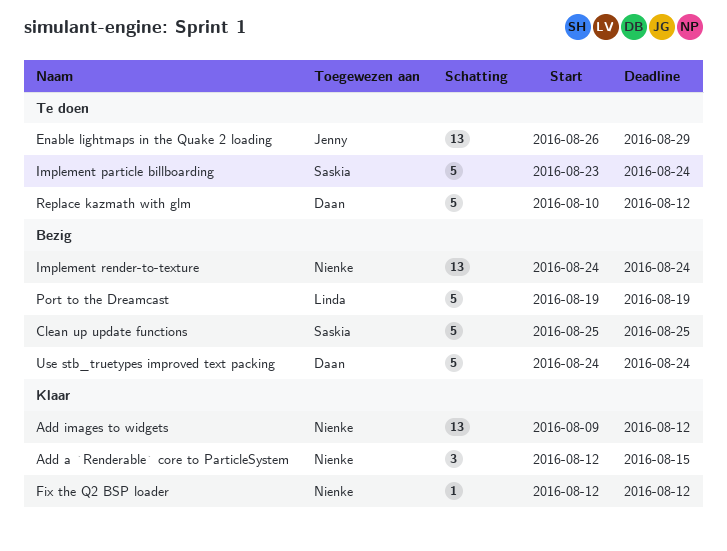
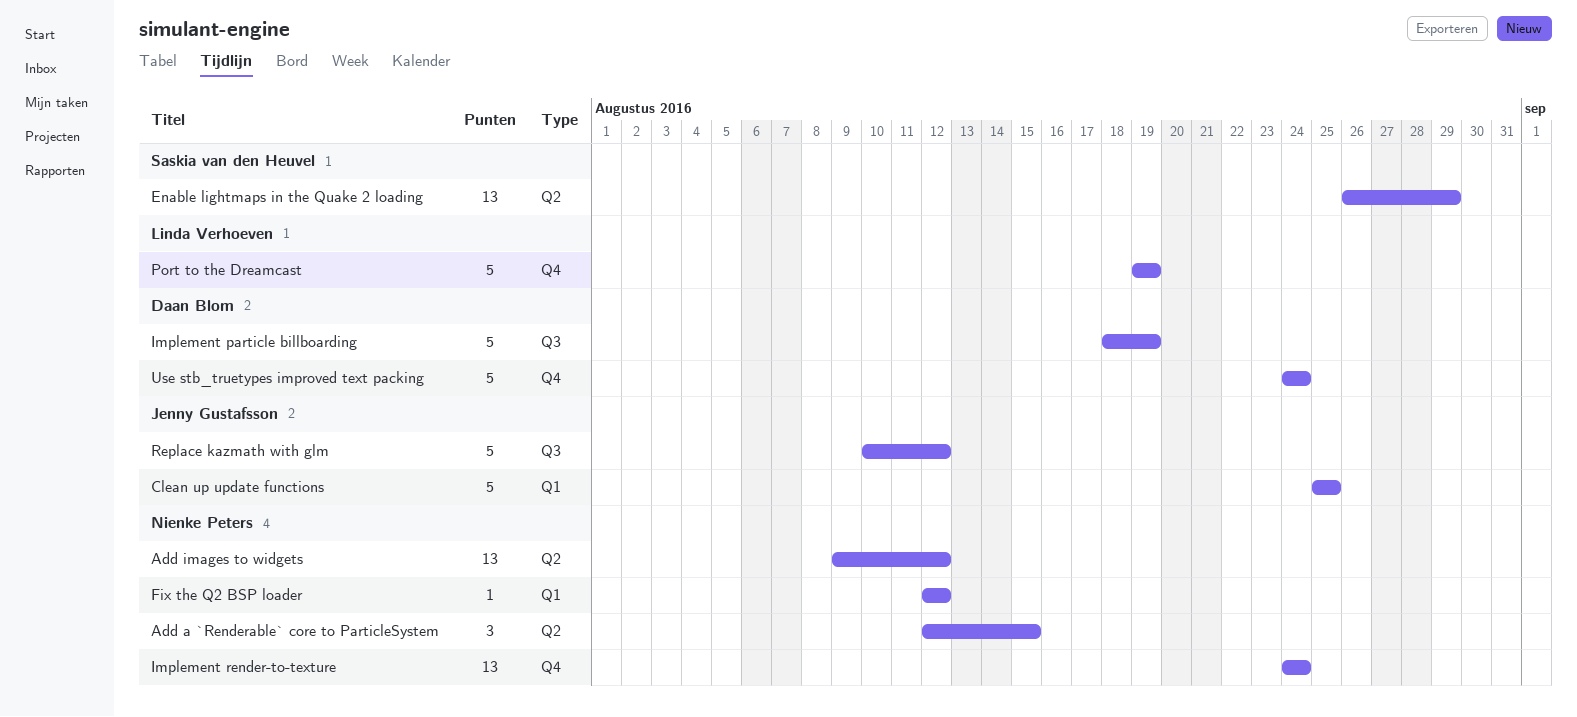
Clean up update functions, owner: Saskia van den Heuvel -> Jenny Gustafsson
Enable lightmaps in the Quake 2 loading, owner: Jenny Gustafsson -> Saskia van den Heuvel
Implement particle billboarding, owner: Saskia van den Heuvel -> Daan Blom
Implement particle billboarding, start: Aug 23 -> Aug 18
Implement particle billboarding, due: Aug 24 -> Aug 19
Replace kazmath with glm, owner: Daan Blom -> Jenny Gustafsson

